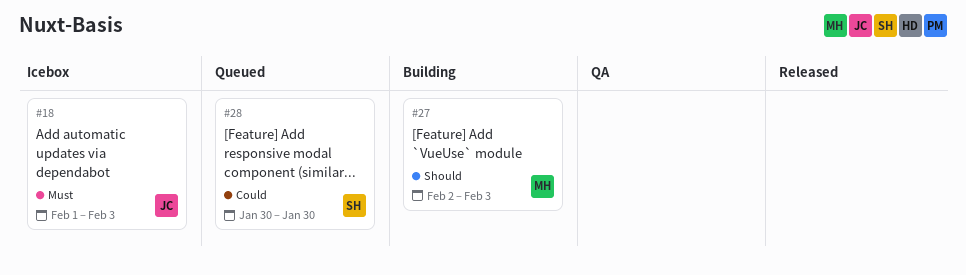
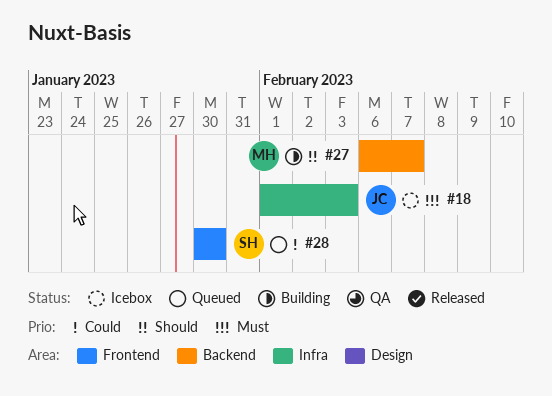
#27, start: Feb 2 -> Feb 6
#27, due: Feb 3 -> Feb 7

